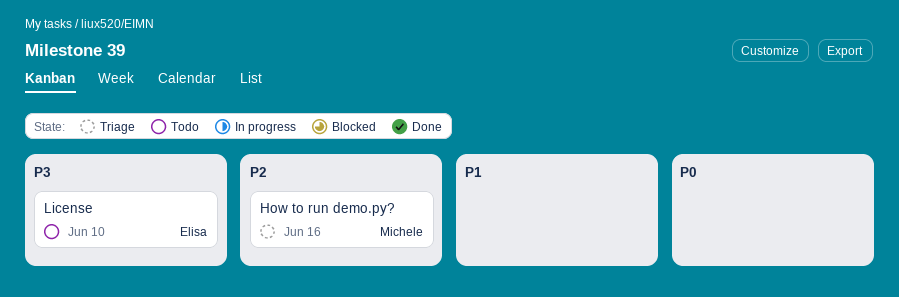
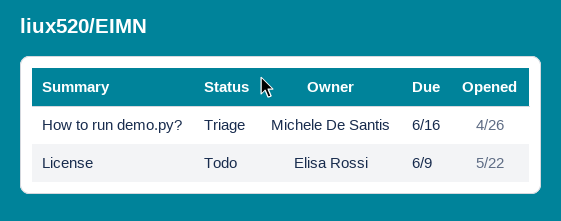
License, due: Jun 10 -> Jun 9

